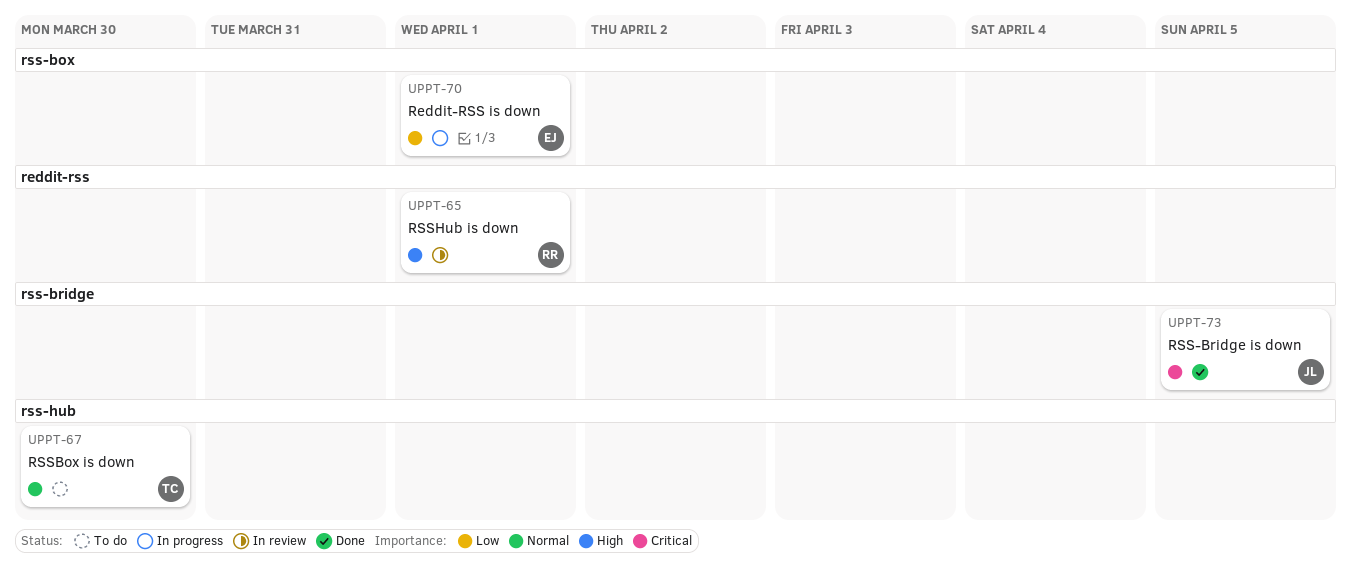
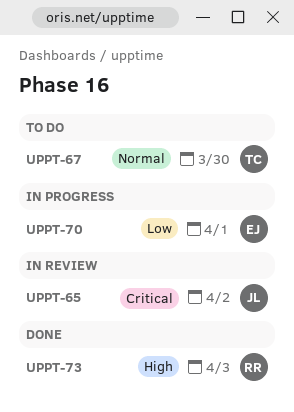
UPPT-65, owner: RR -> JL
UPPT-65, priority: High -> Critical
UPPT-65, due: Apr 1 -> Apr 2
UPPT-73, owner: JL -> RR
UPPT-73, priority: Critical -> High
UPPT-73, due: Apr 5 -> Apr 3

